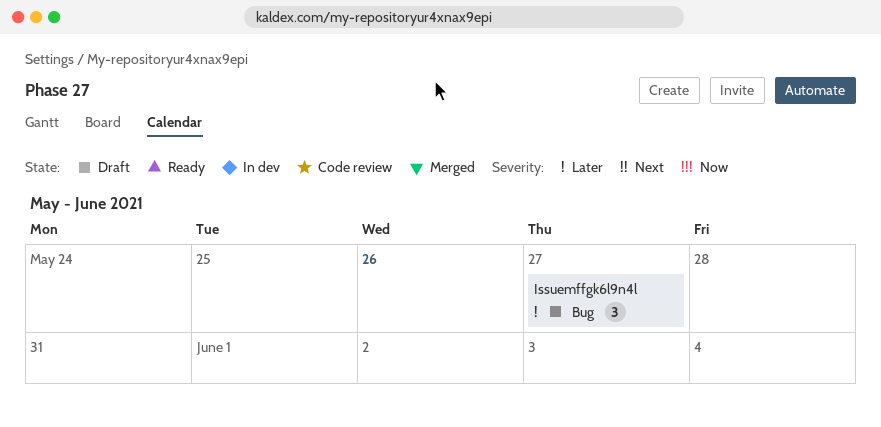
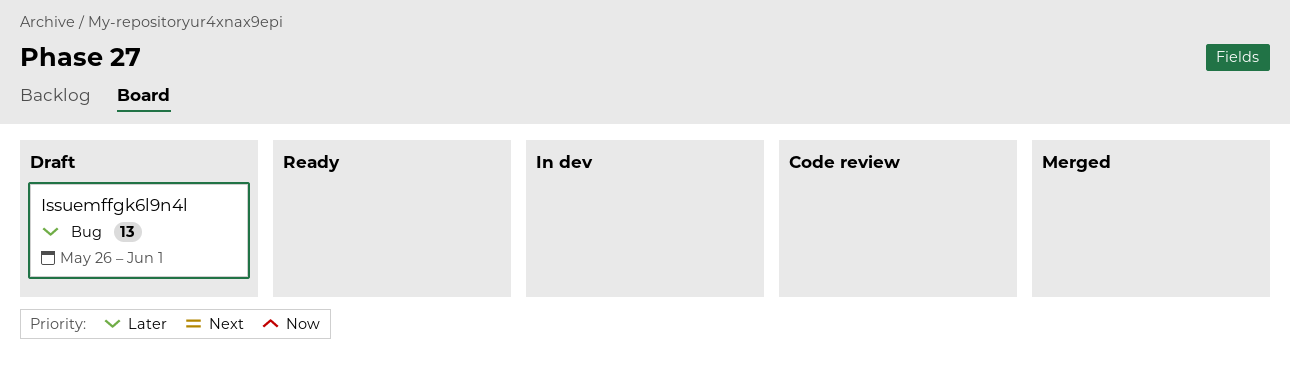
Issuemffgk6l9n4l, estimate: 3 -> 13
Issuemffgk6l9n4l, due: May 27 -> Jun 1

